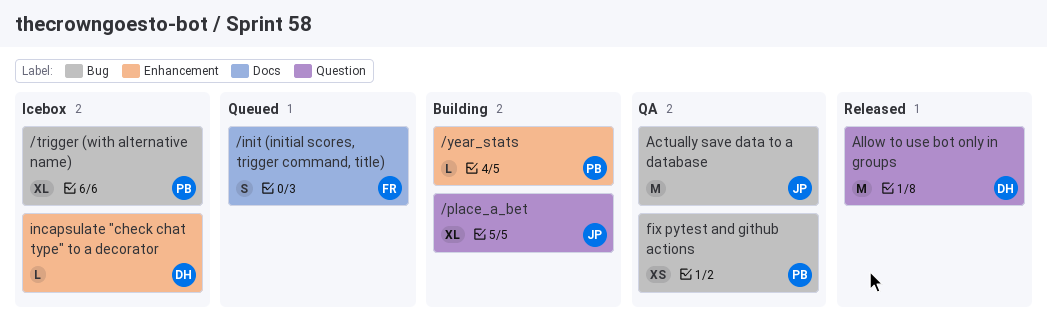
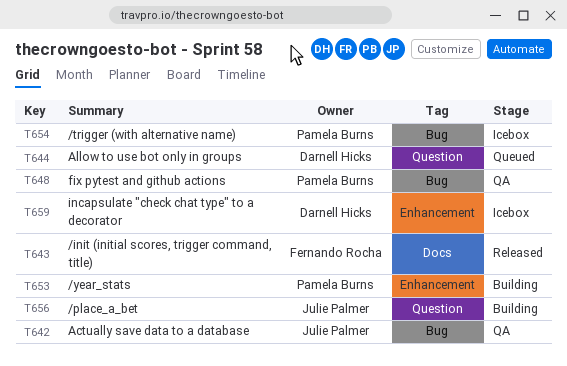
/init (initial scores, trigger command, title), status: Queued -> Released
Allow to use bot only in groups, status: Released -> Queued

